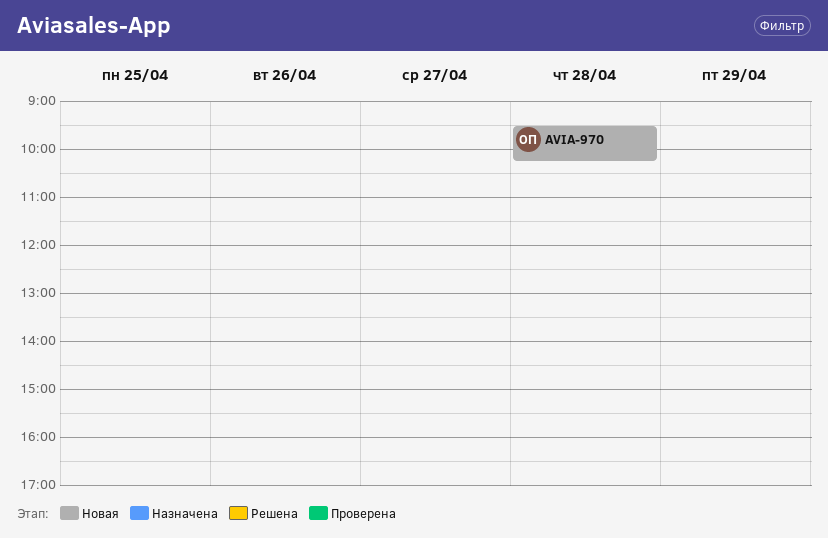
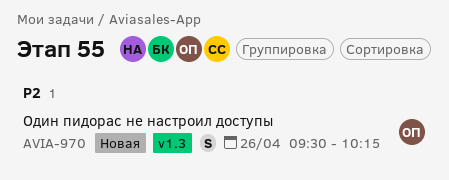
AVIA-970, day: Apr 28 -> Apr 26

